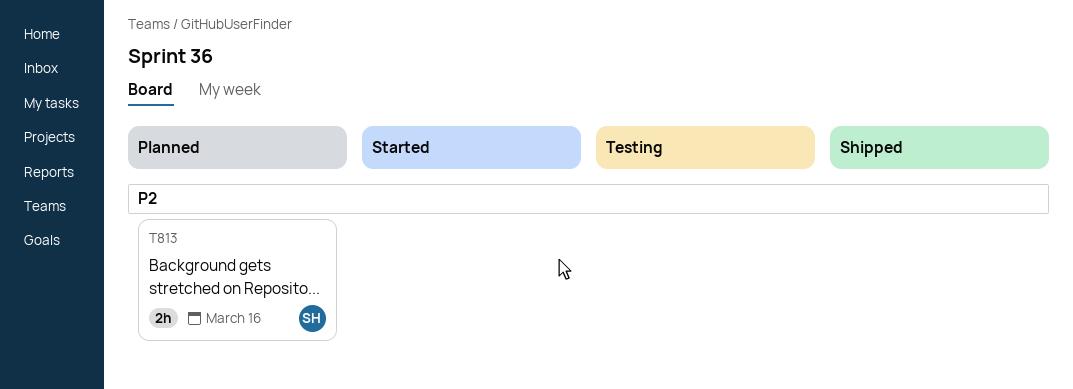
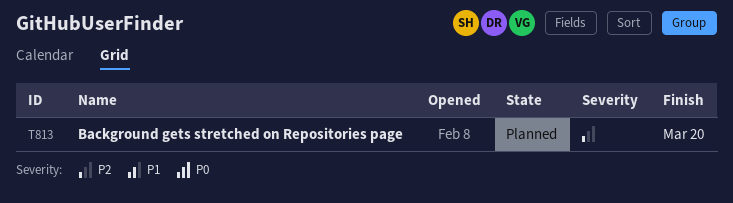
T813, due: Mar 16 -> Mar 20

